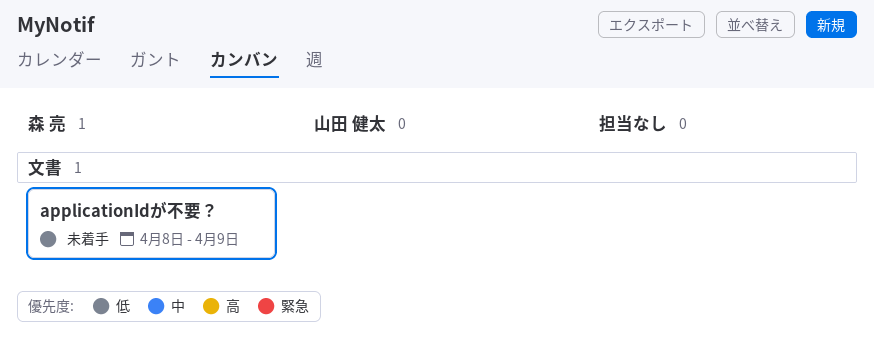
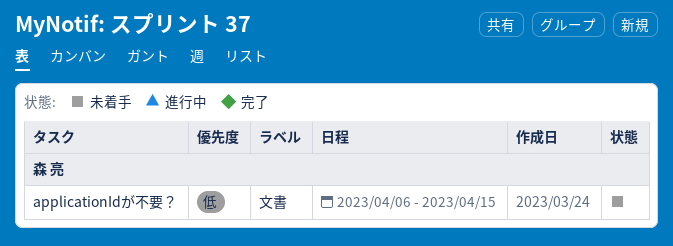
applicationIdが不要？, start: Apr 8 -> Apr 6
applicationIdが不要？, due: Apr 9 -> Apr 15

